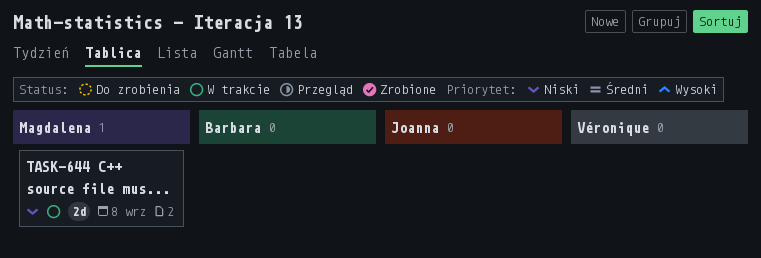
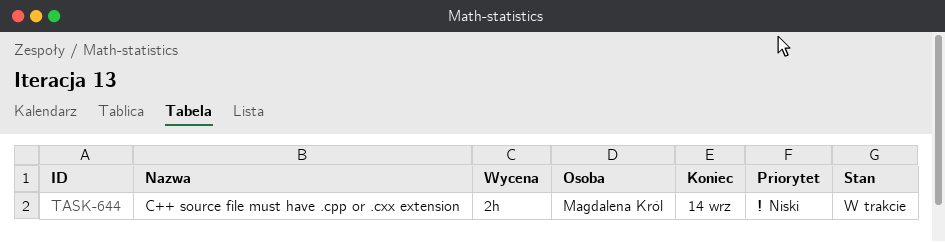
TASK-644, estimate: 2d -> 2h
TASK-644, due: Sep 8 -> Sep 14

